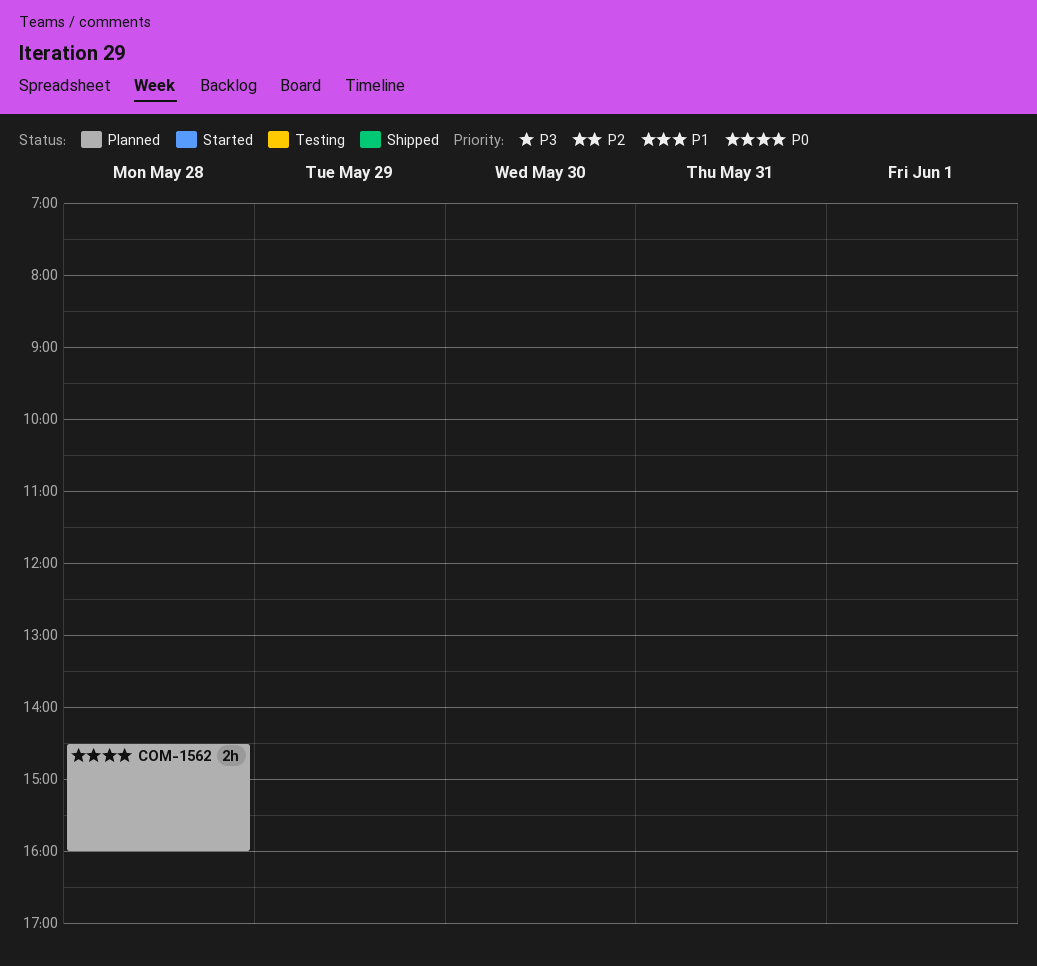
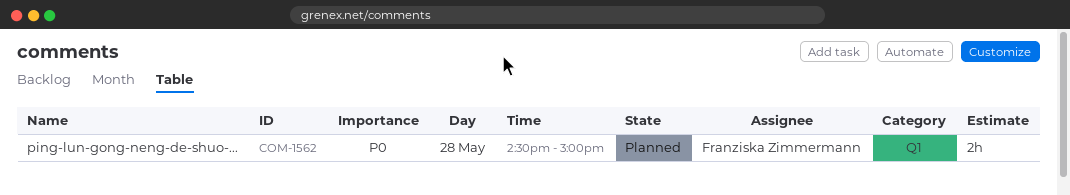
COM-1562, ends: 16:00 -> 15:00

